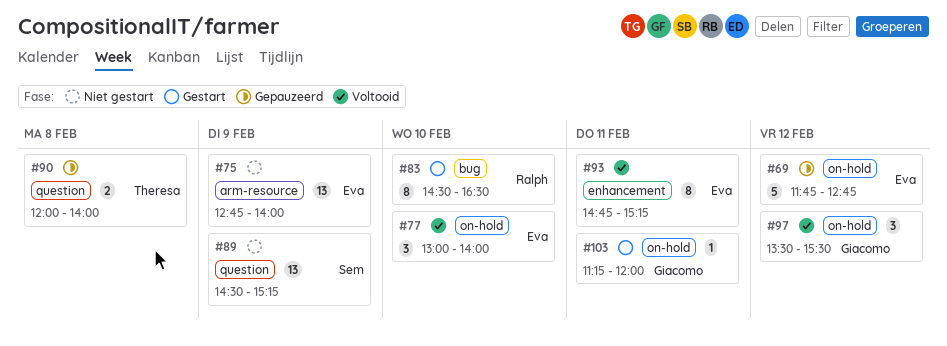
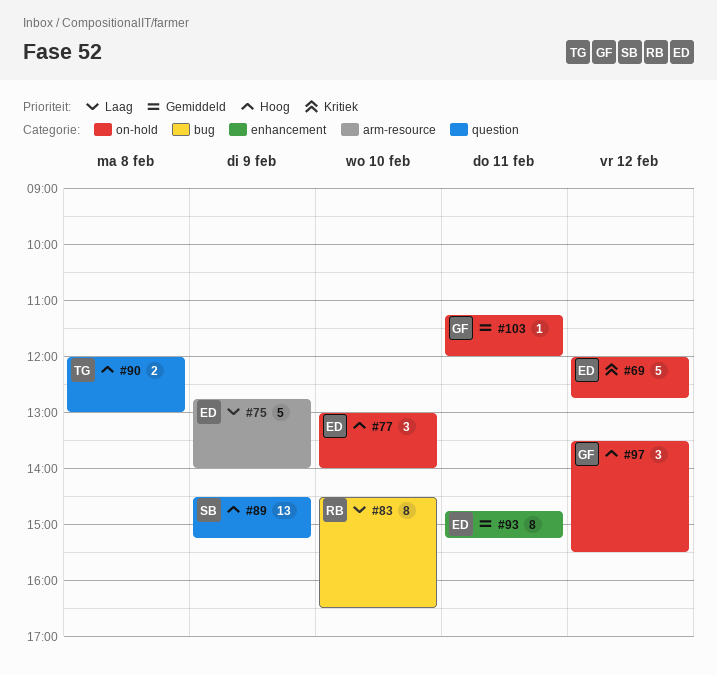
#69, begins: 11:45 -> 12:00
#75, estimate: 13 -> 5
#90, ends: 14:00 -> 13:00

